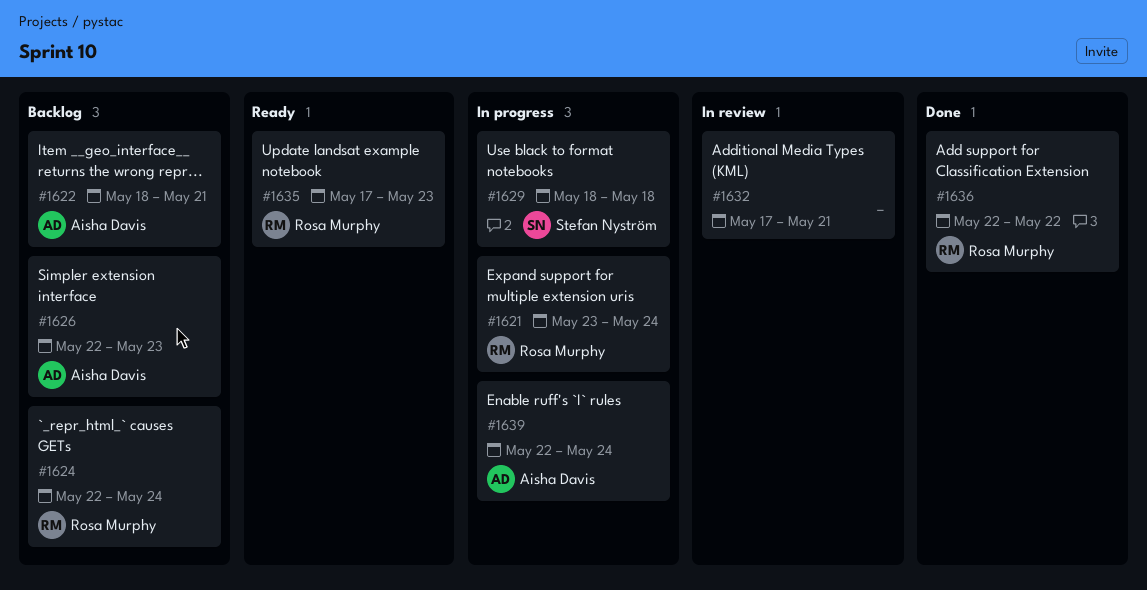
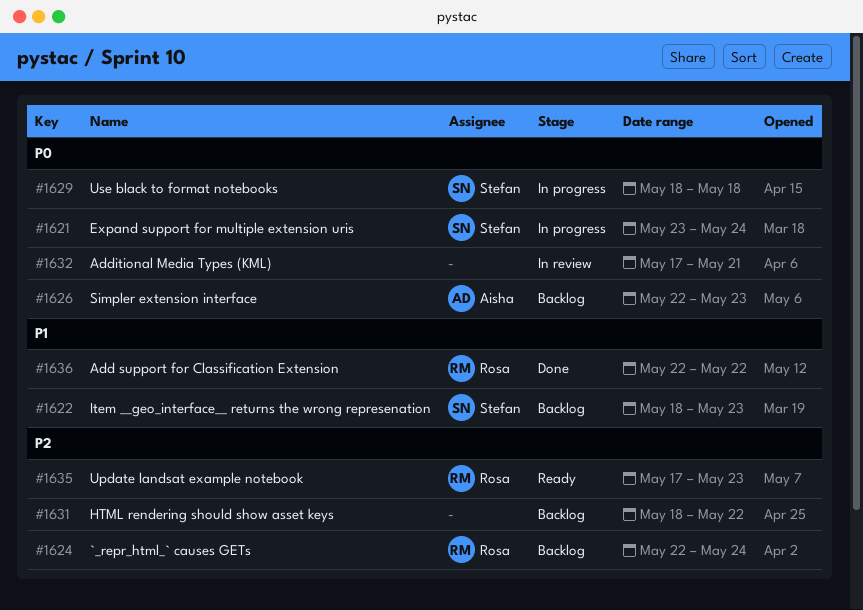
#1621, owner: Rosa Murphy -> Stefan Nyström
#1622, owner: Aisha Davis -> Stefan Nyström
#1622, due: May 21 -> May 23
#1631: none -> present
#1639: present -> none

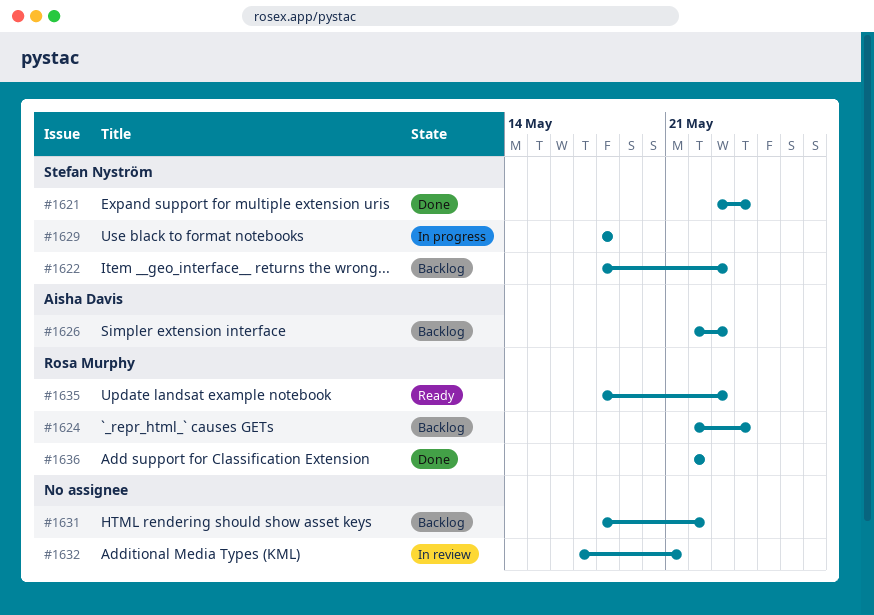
#1621, status: In progress -> Done
#1635, start: May 17 -> May 18

